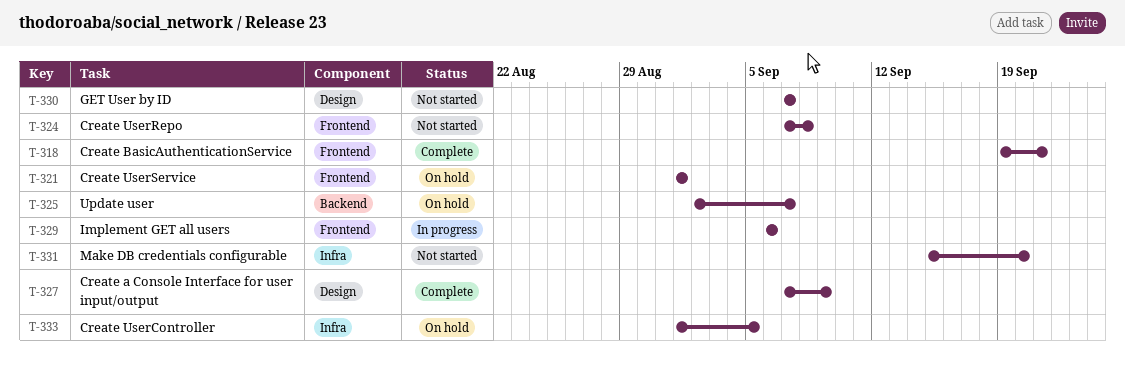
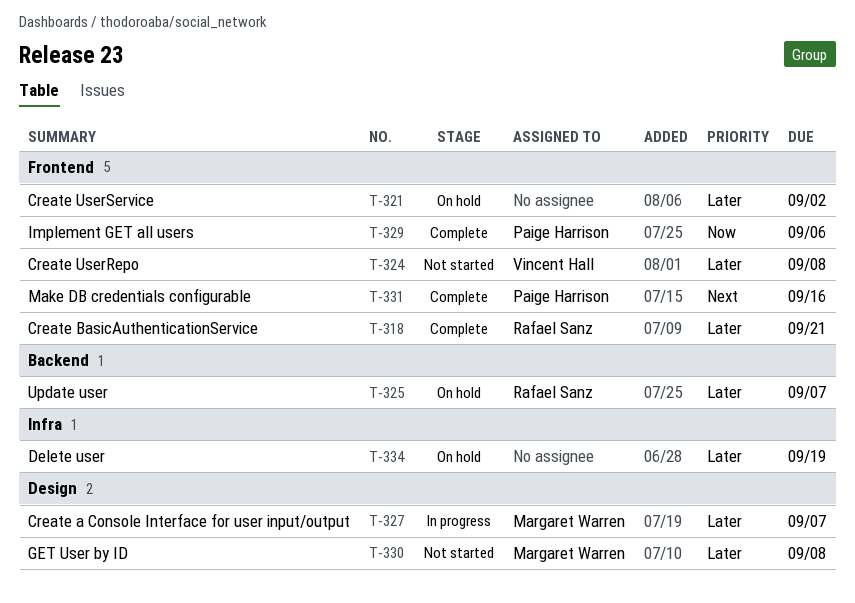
T-321, due: Sep 1 -> Sep 2
T-327, status: Complete -> In progress
T-327, due: Sep 9 -> Sep 7
T-329, status: In progress -> Complete
T-330, due: Sep 7 -> Sep 8
T-331, status: Not started -> Complete
T-331, label: Infra -> Frontend
T-331, due: Sep 20 -> Sep 16
T-333: present -> none
T-334: none -> present

